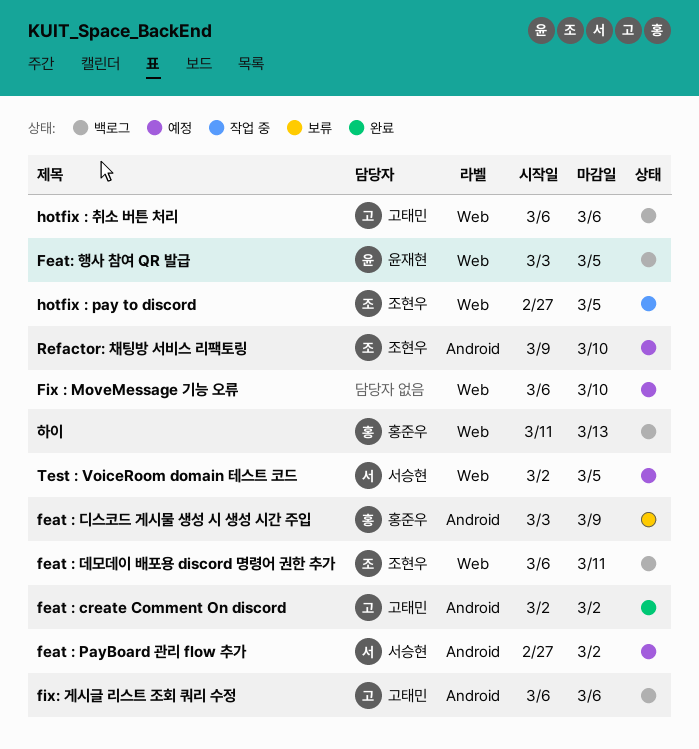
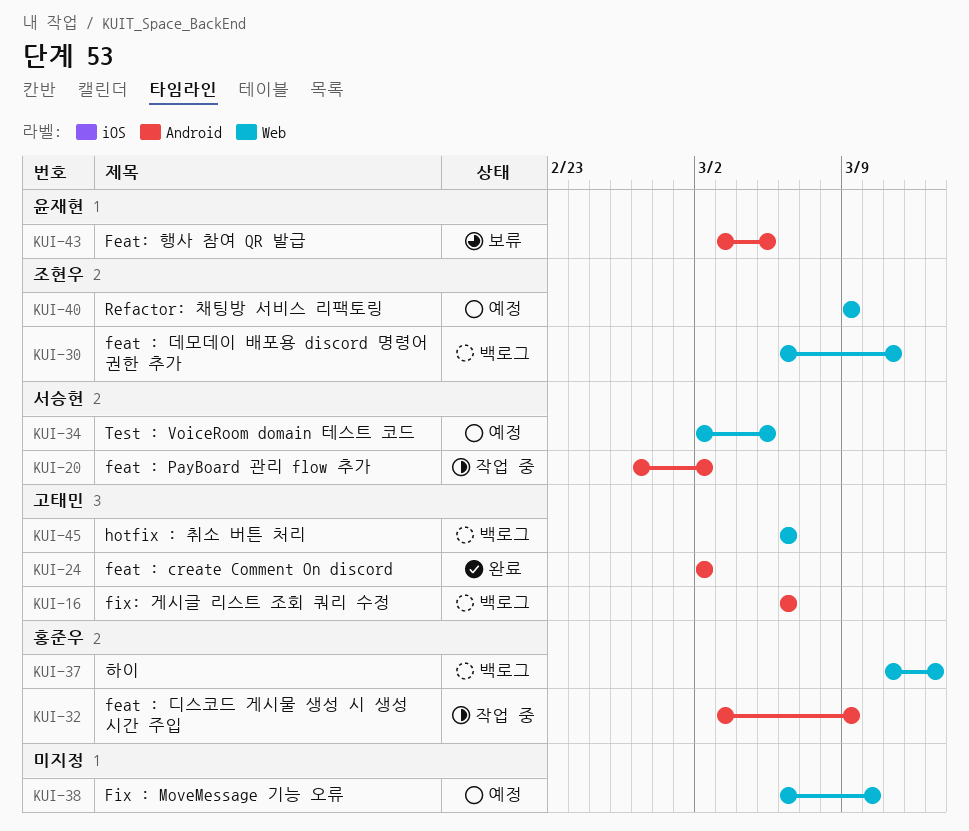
feat : PayBoard 관리 flow 추가, status: 예정 -> 작업 중
feat : 디스코드 게시물 생성 시 생성 시간 주입, status: 보류 -> 작업 중
Feat: 행사 참여 QR 발급, status: 백로그 -> 보류
Feat: 행사 참여 QR 발급, label: Web -> Android
hotfix : pay to discord: present -> none
Refactor: 채팅방 서비스 리팩토링, label: Android -> Web
Refactor: 채팅방 서비스 리팩토링, due: Mar 10 -> Mar 9

